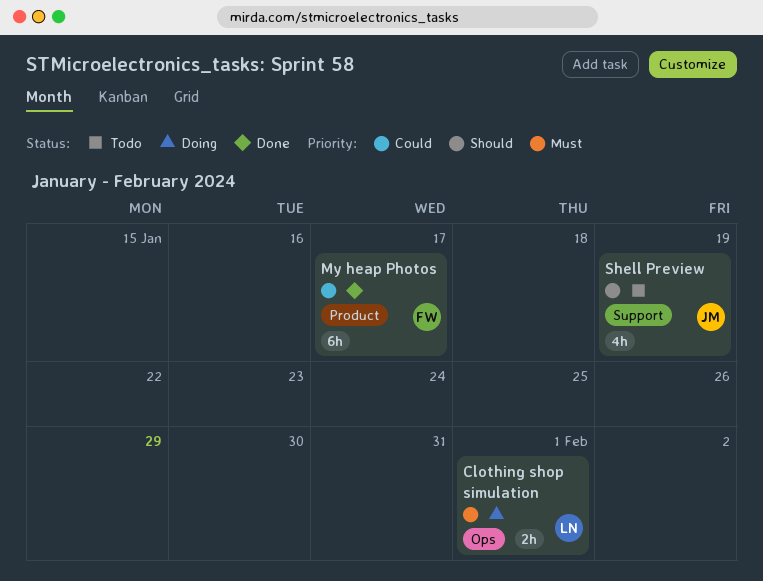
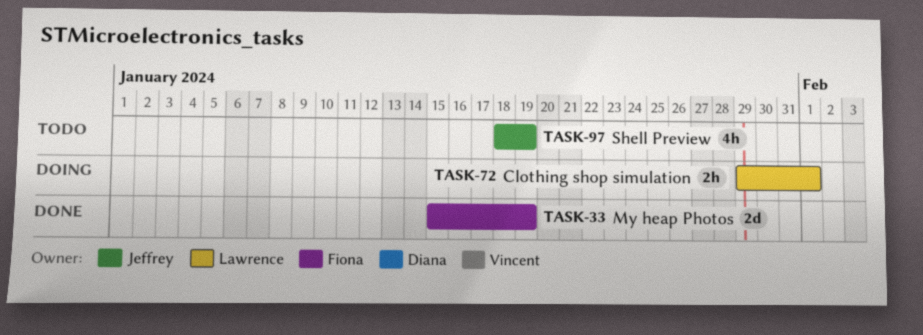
My heap Photos, estimate: 6h -> 2d
My heap Photos, due: Jan 17 -> Jan 19

